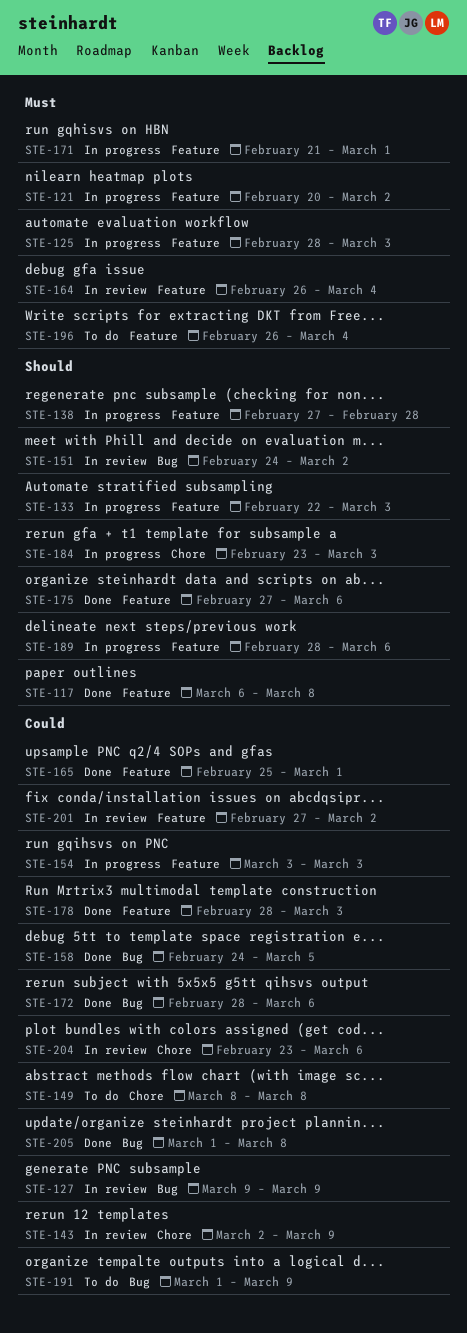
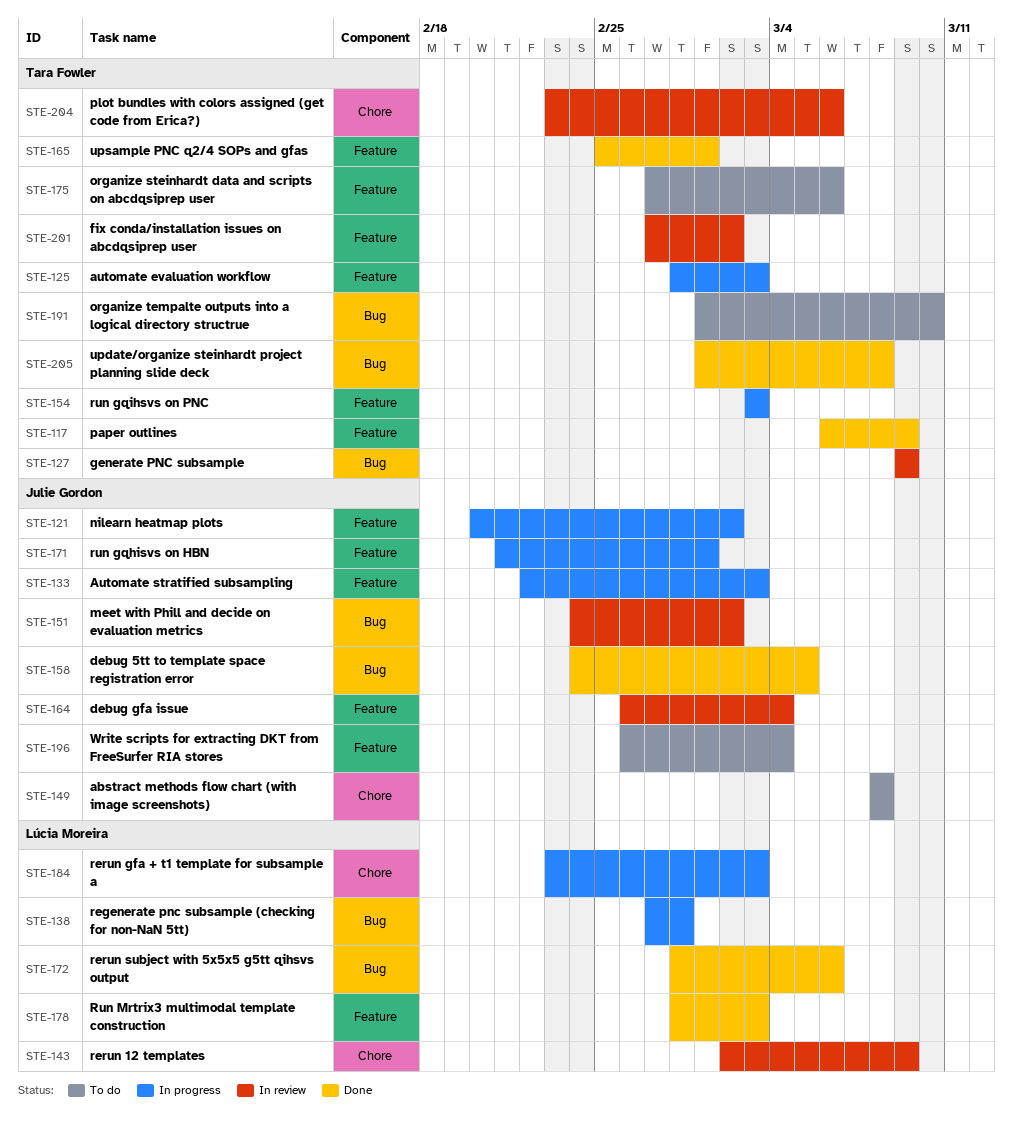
STE-117, due: Mar 8 -> Mar 9
STE-138, label: Feature -> Bug
STE-175, status: Done -> To do
STE-189: present -> none
STE-191, due: Mar 9 -> Mar 10

